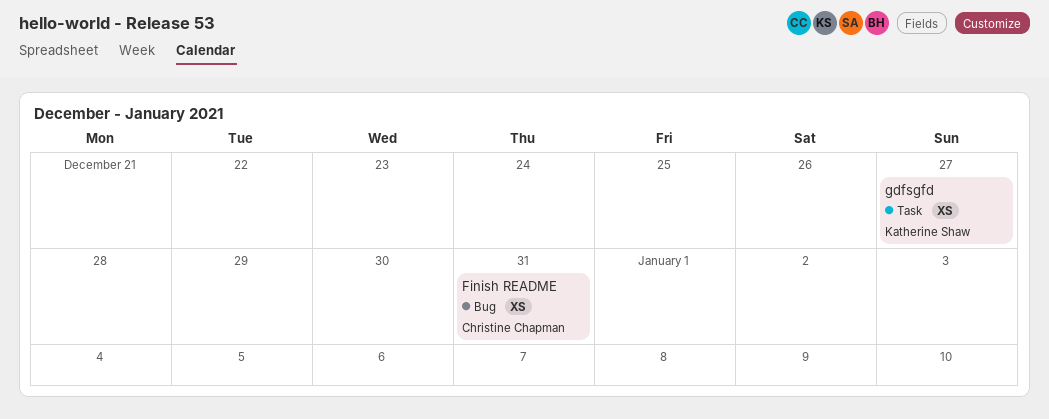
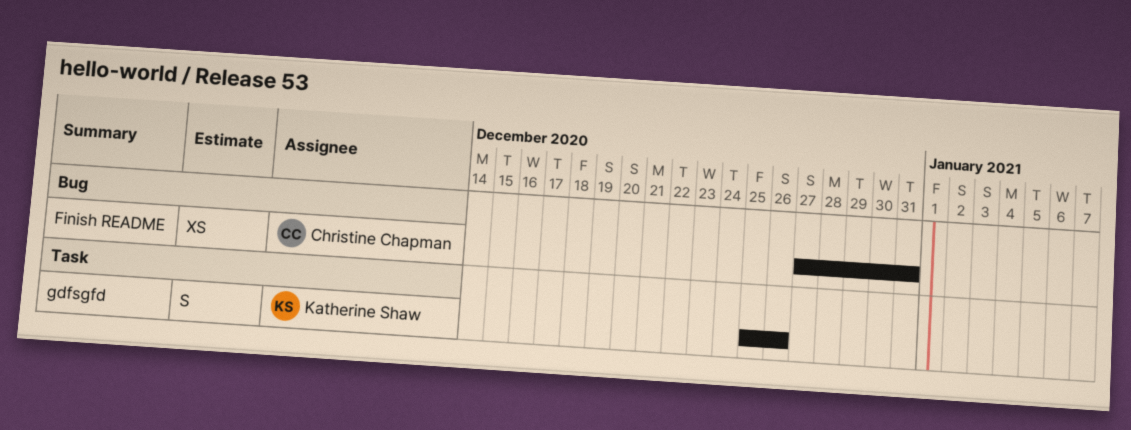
gdfsgfd, estimate: XS -> S
gdfsgfd, due: Dec 27 -> Dec 26

